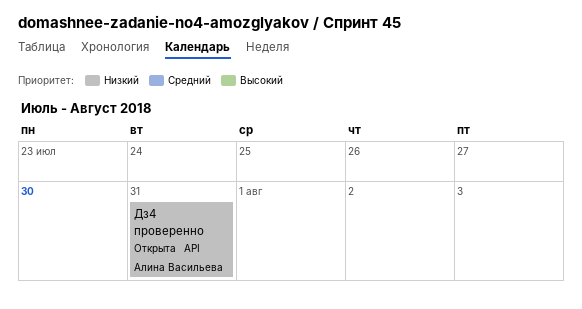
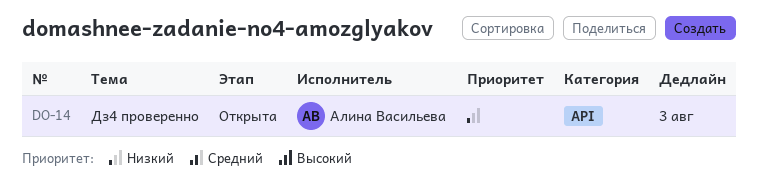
Дз4 проверенно, due: Jul 31 -> Aug 3

